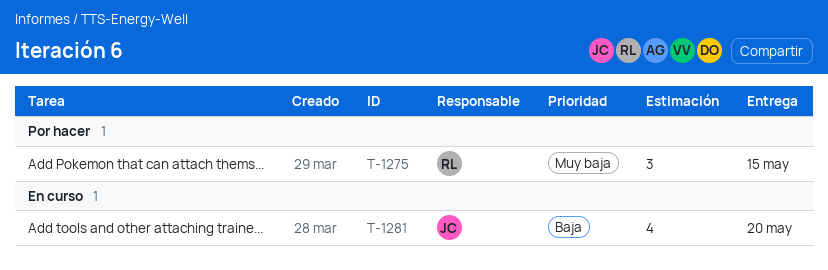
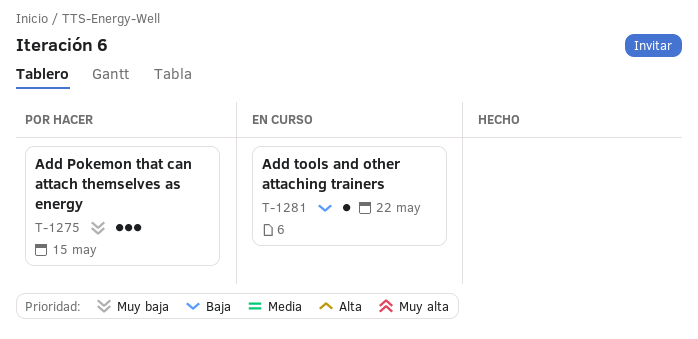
T-1281, estimate: 4 -> 1
T-1281, due: May 20 -> May 22

